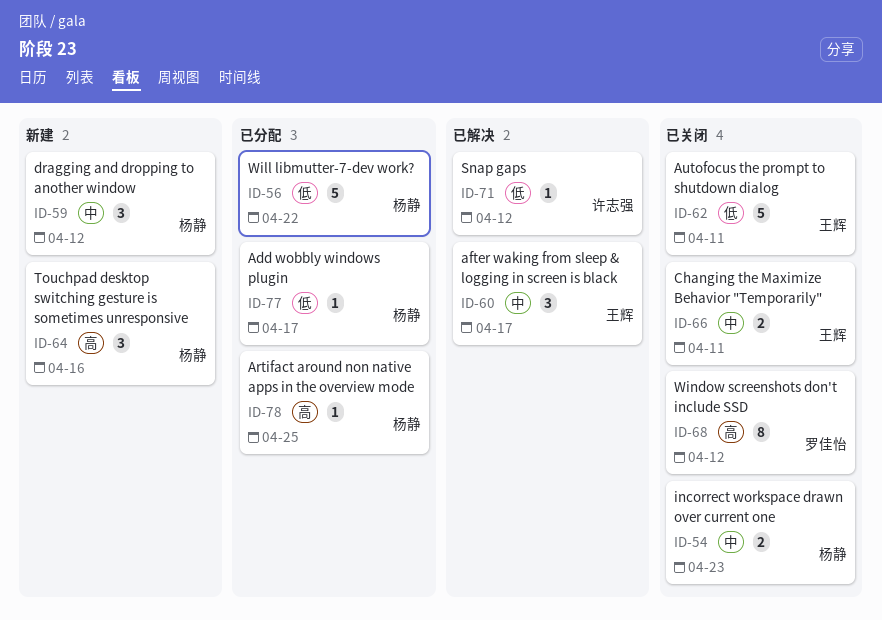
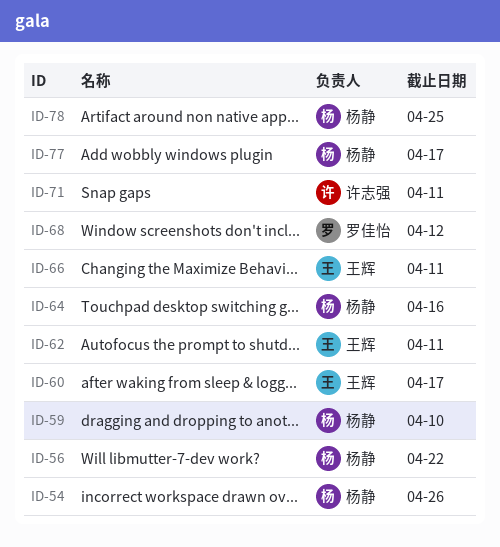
ID-54, due: Apr 23 -> Apr 26
ID-59, due: Apr 12 -> Apr 10
ID-71, due: Apr 12 -> Apr 11

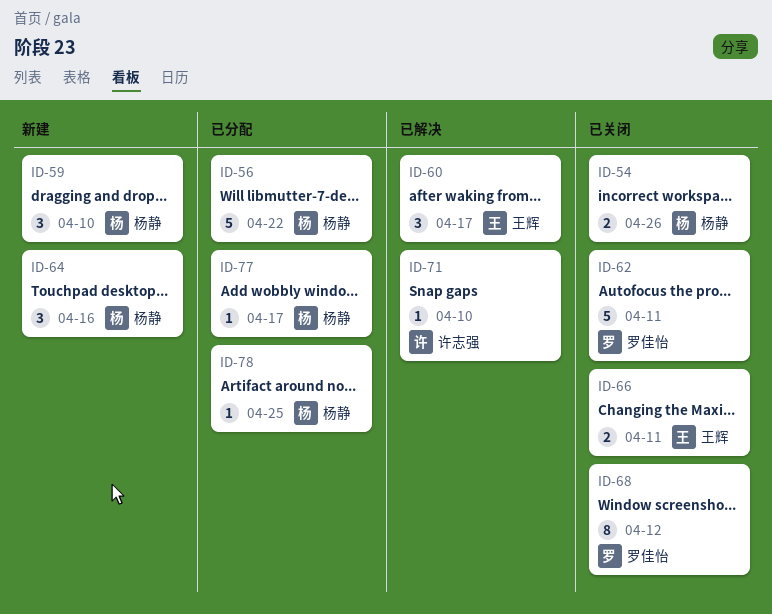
ID-62, owner: 王辉 -> 罗佳怡
ID-71, due: Apr 11 -> Apr 10

